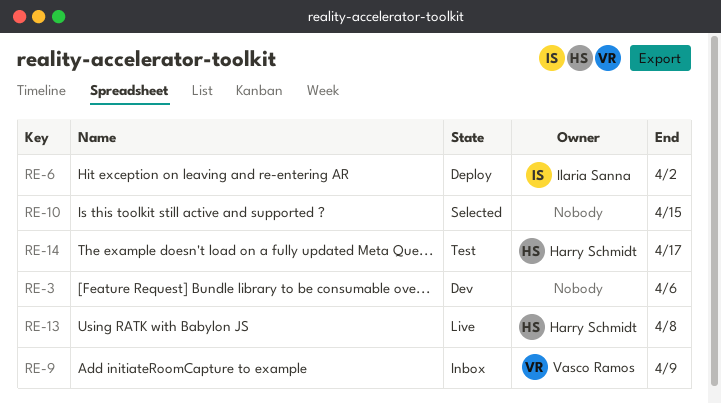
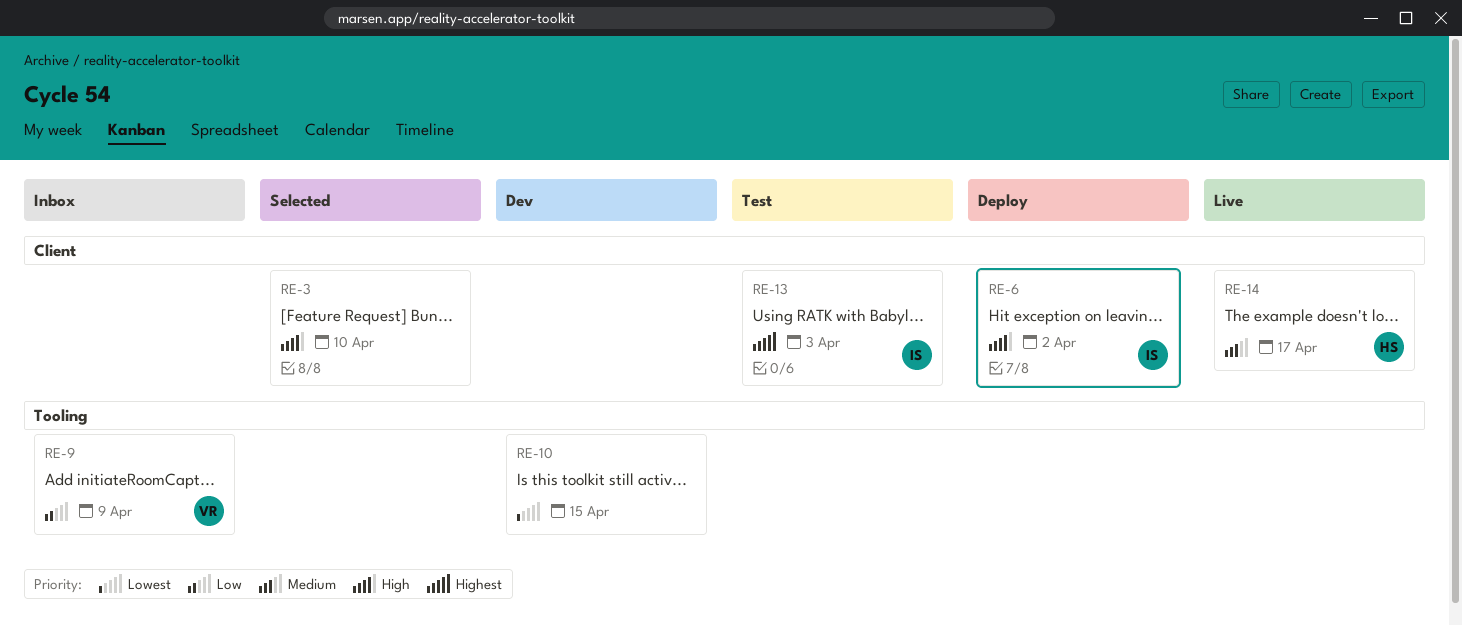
RE-3, status: Dev -> Selected
RE-3, due: Apr 6 -> Apr 10
RE-10, status: Selected -> Dev
RE-13, status: Live -> Test
RE-13, owner: Harry Schmidt -> Ilaria Sanna
RE-13, due: Apr 8 -> Apr 3
RE-14, status: Test -> Live

